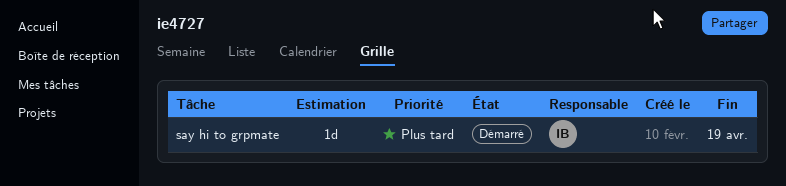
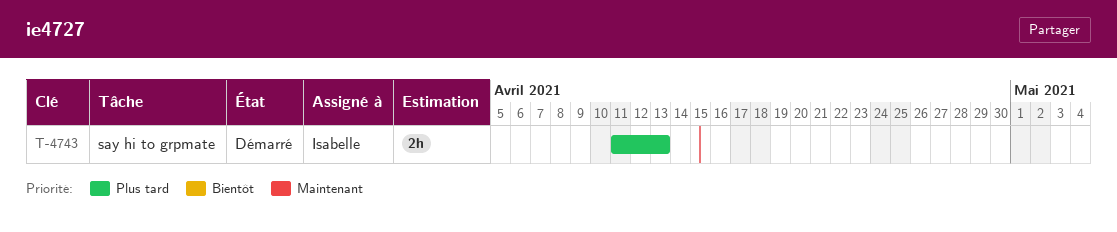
say hi to grpmate, estimate: 1d -> 2h
say hi to grpmate, due: Apr 19 -> Apr 13

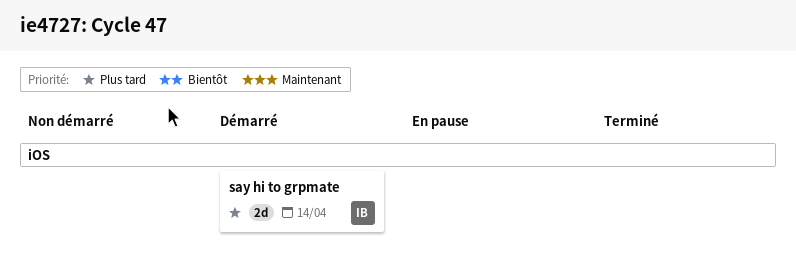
say hi to grpmate, estimate: 2h -> 2d
say hi to grpmate, due: Apr 13 -> Apr 14

